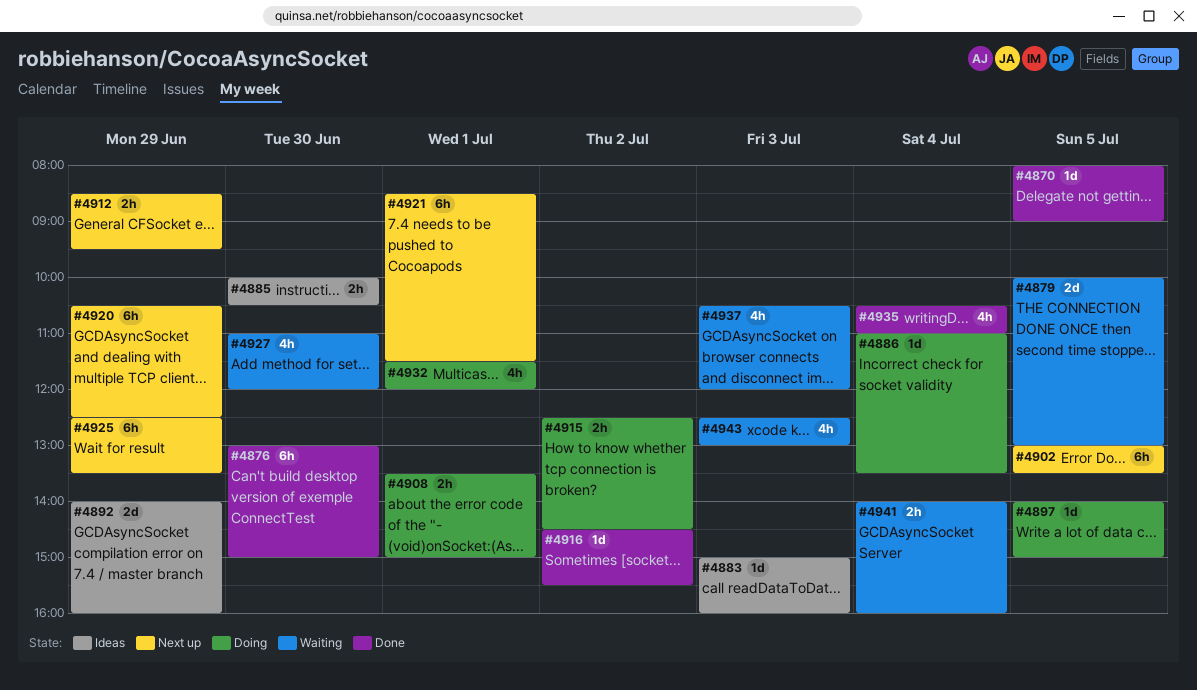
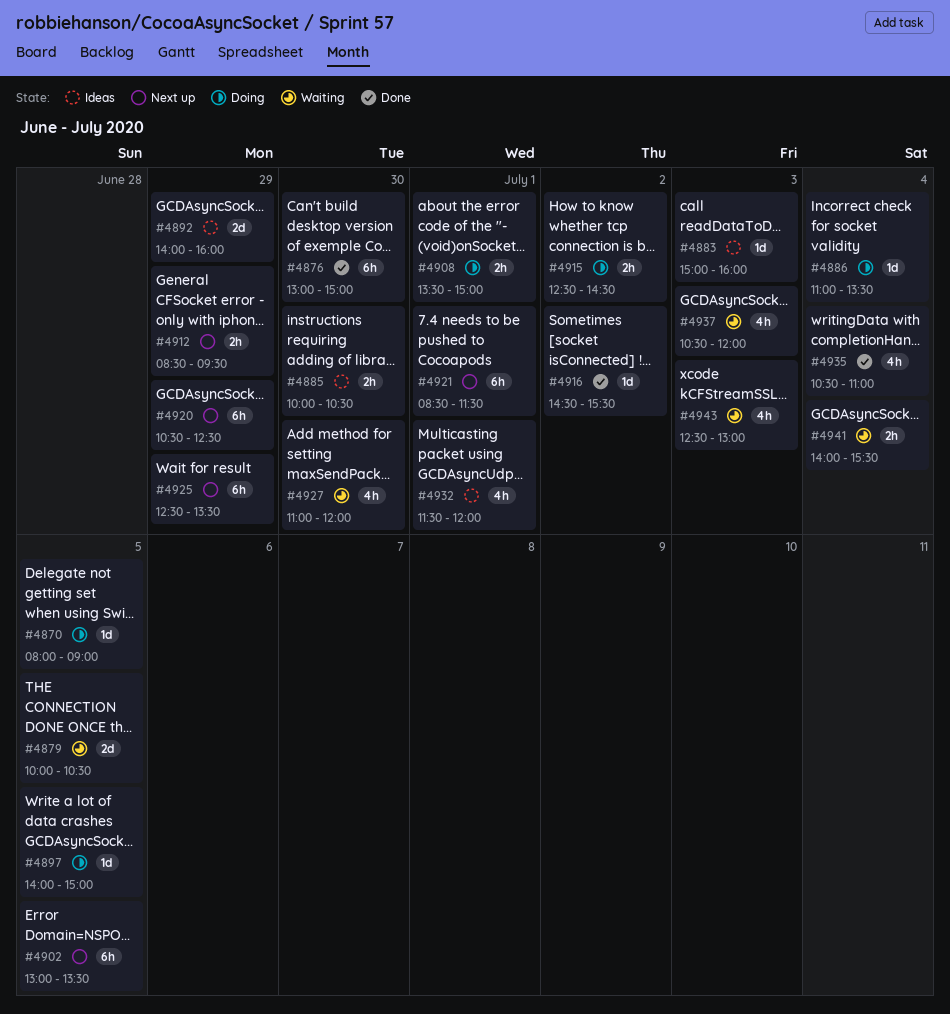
#4870, status: Done -> Doing
#4879, ends: 13:00 -> 10:30
#4932, status: Doing -> Ideas
#4941, ends: 16:00 -> 15:30

